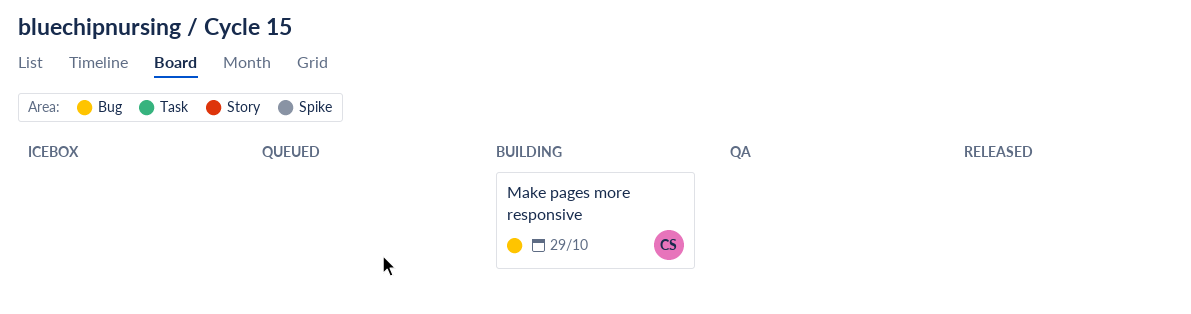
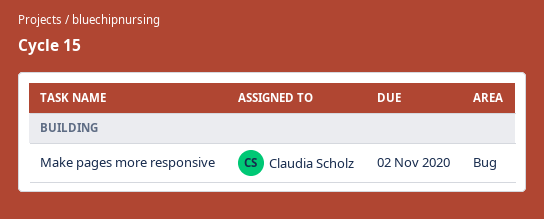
Make pages more responsive, due: Oct 29 -> Nov 2

